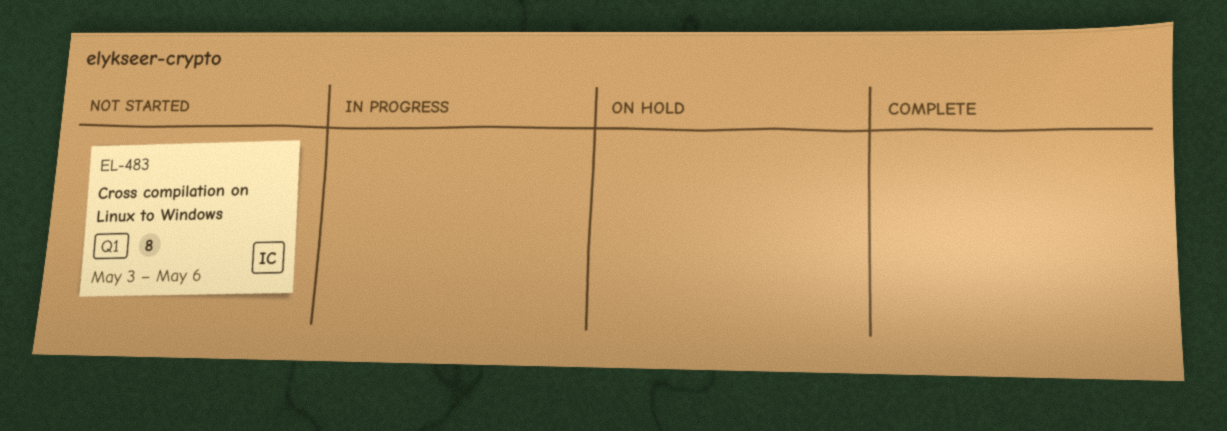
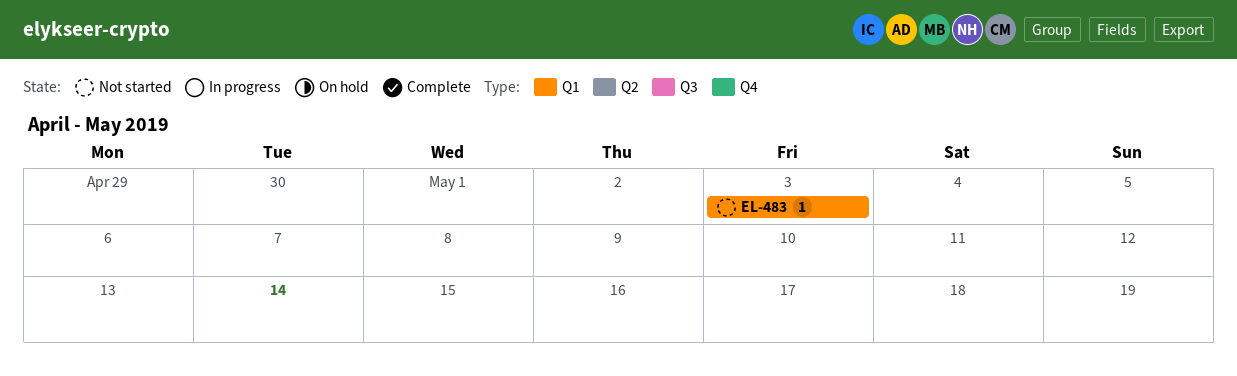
EL-483, estimate: 8 -> 1
EL-483, due: May 6 -> May 3

